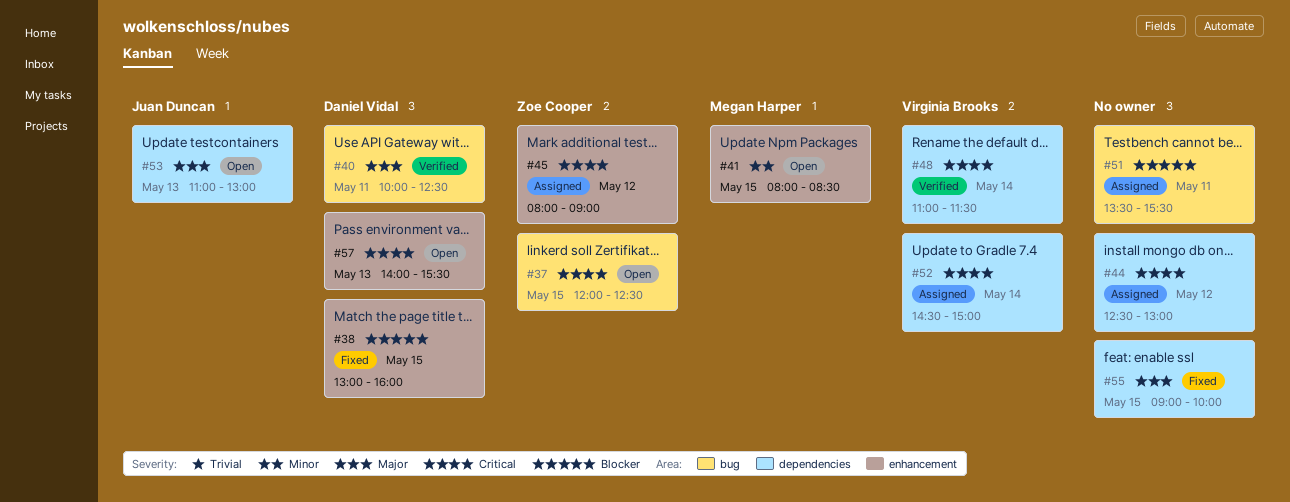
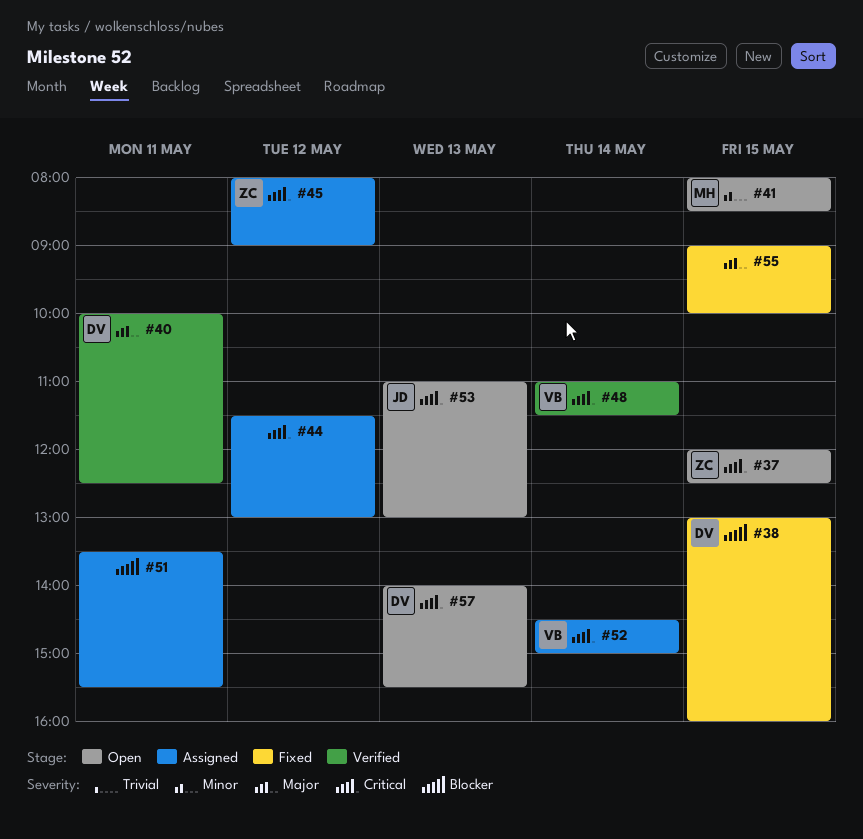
#44, begins: 12:30 -> 11:30
#53, priority: Major -> Critical

